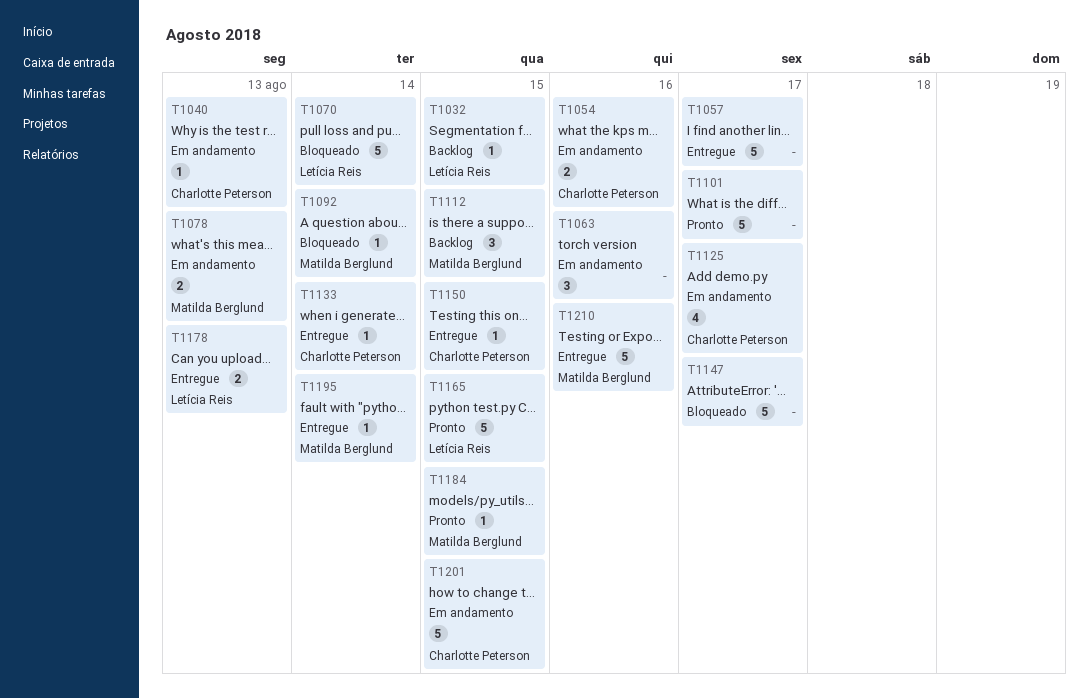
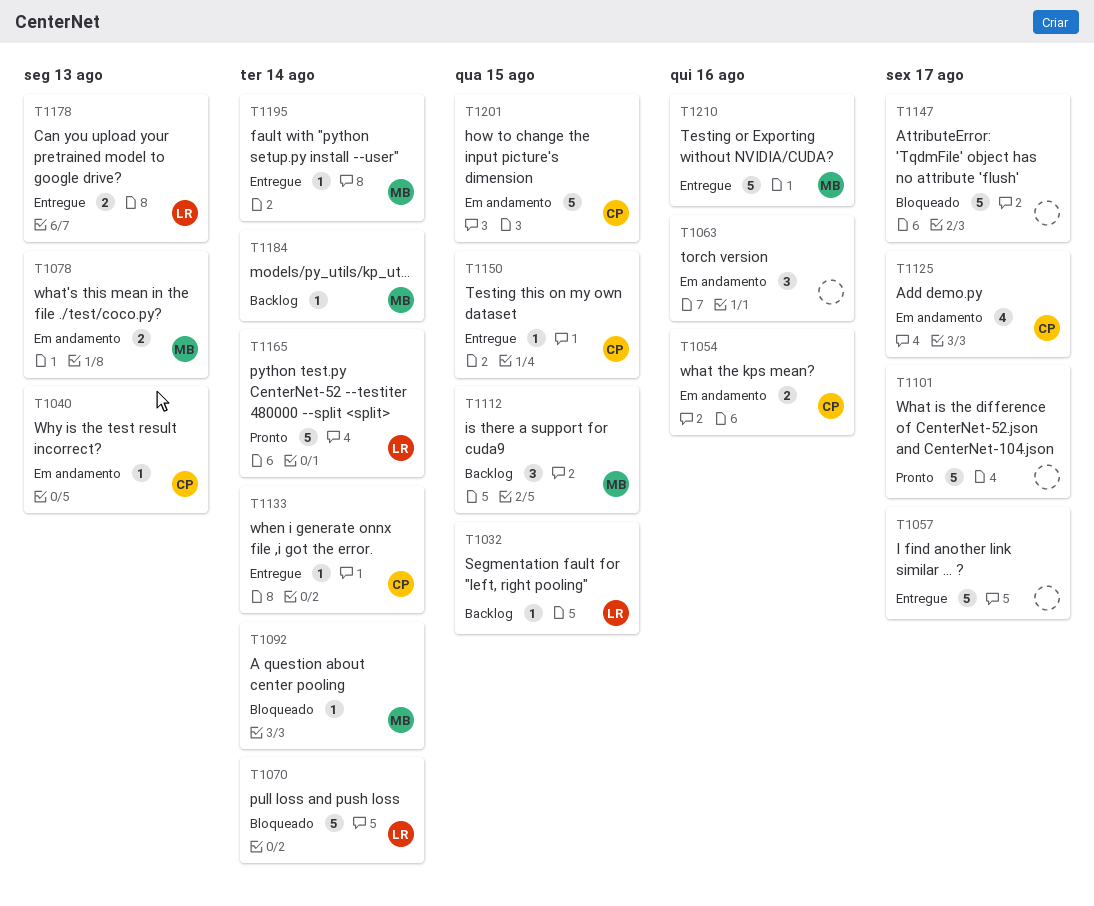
T1165, due: Aug 15 -> Aug 14
T1184, status: Pronto -> Backlog
T1184, due: Aug 15 -> Aug 14

